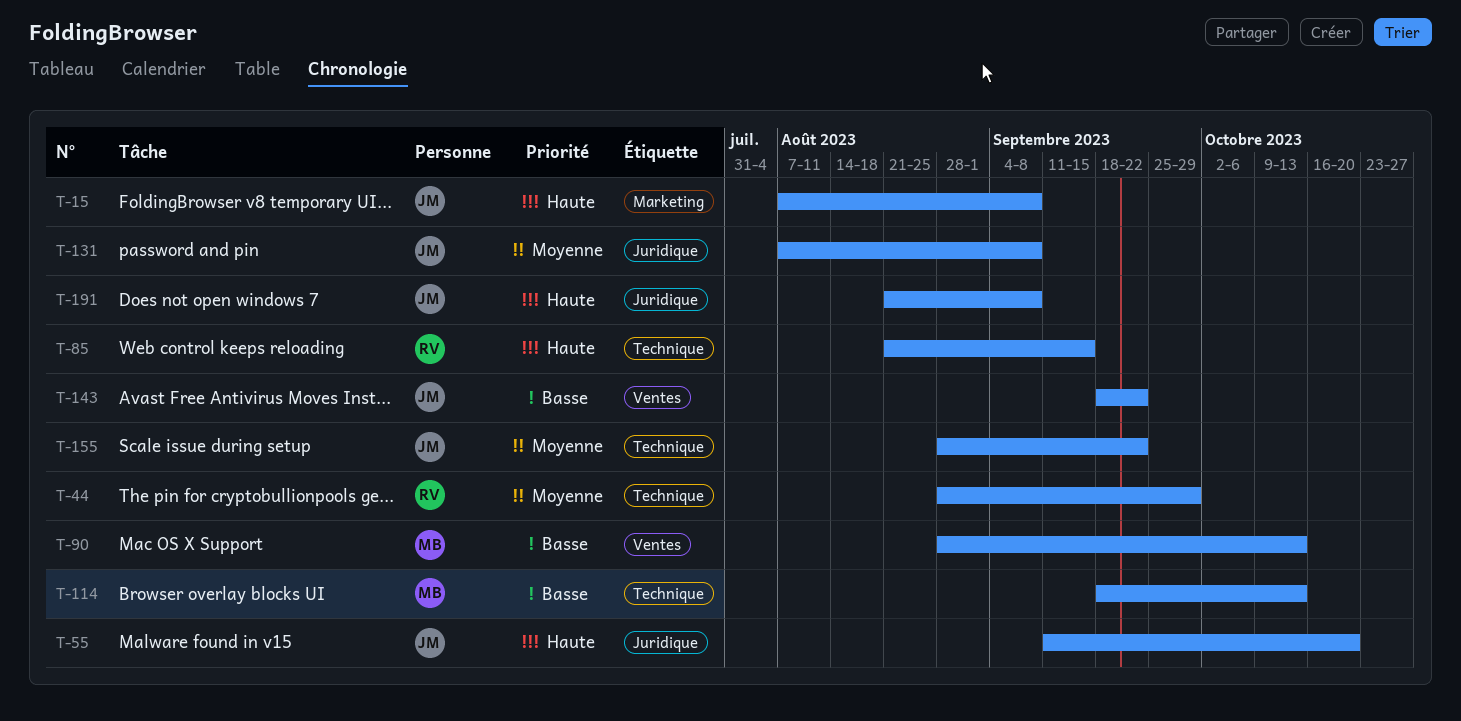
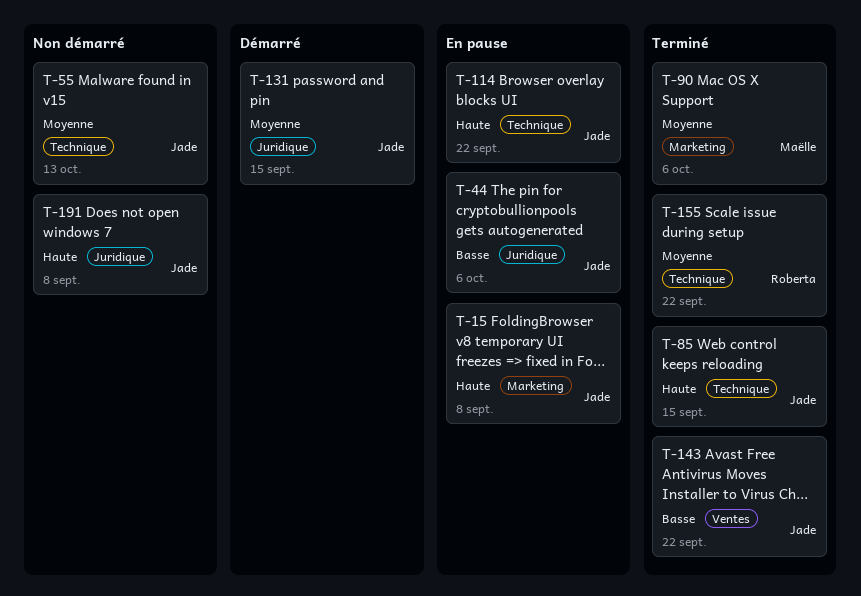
T-44, owner: Roberta -> Jade
T-44, priority: Moyenne -> Basse
T-44, label: Technique -> Juridique
T-44, due: Sep 29 -> Oct 6
T-55, priority: Haute -> Moyenne
T-55, label: Juridique -> Technique
T-55, due: Oct 20 -> Oct 13
T-85, owner: Roberta -> Jade
T-90, priority: Basse -> Moyenne
T-90, label: Ventes -> Marketing
T-90, due: Oct 13 -> Oct 6
T-114, owner: Maëlle -> Jade
T-114, priority: Basse -> Haute
T-114, due: Oct 13 -> Sep 22
T-131, due: Sep 8 -> Sep 15
T-155, owner: Jade -> Roberta

